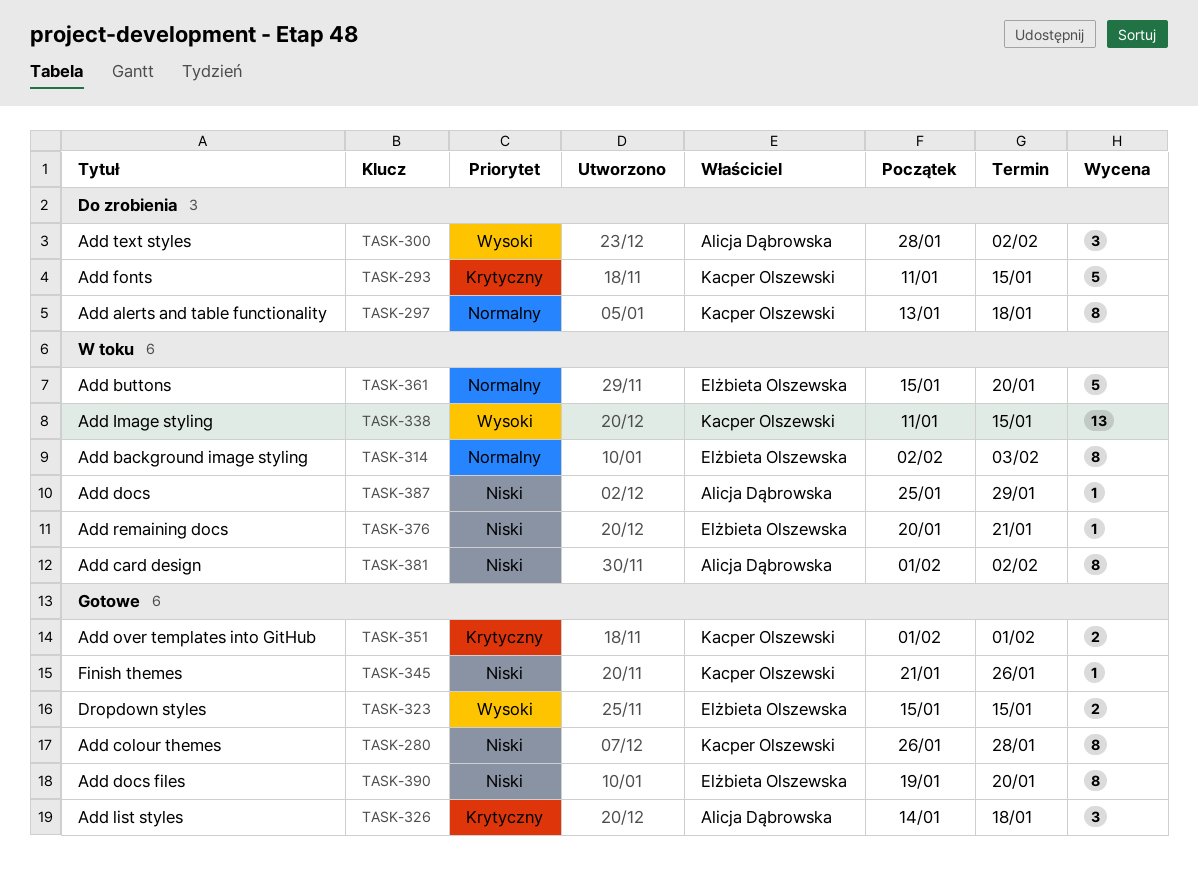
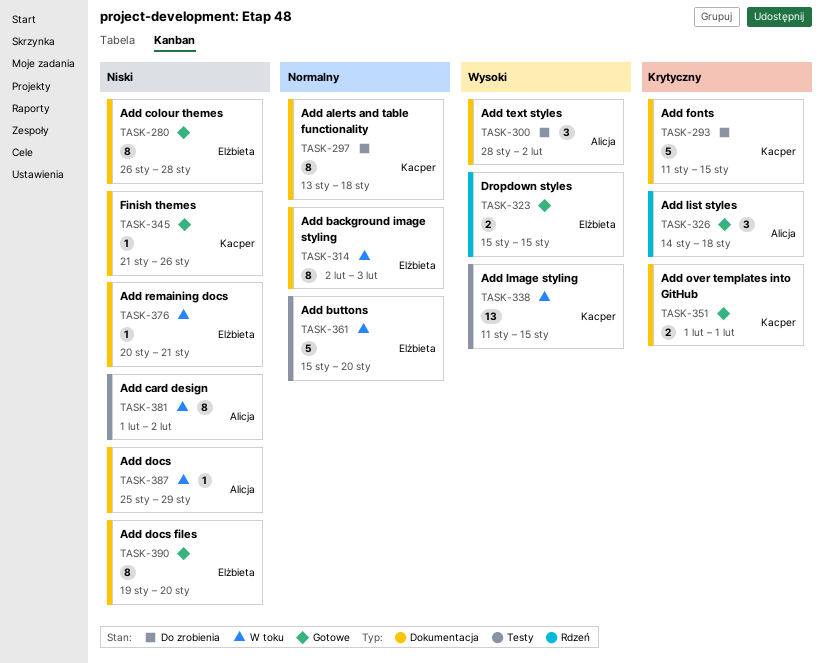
TASK-280, owner: Kacper Olszewski -> Elżbieta Olszewska

